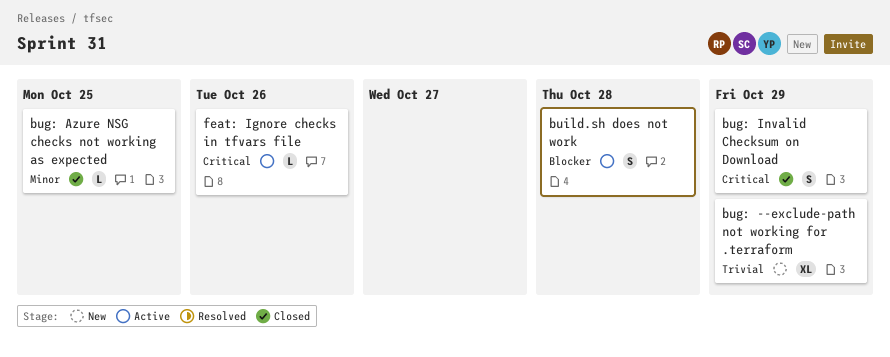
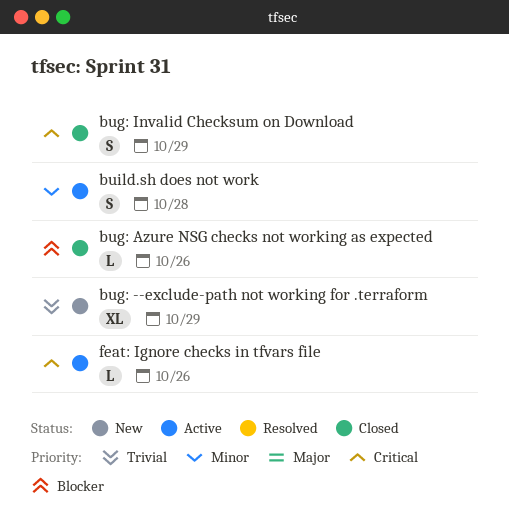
bug: Azure NSG checks not working as expected, priority: Minor -> Blocker
bug: Azure NSG checks not working as expected, due: Oct 25 -> Oct 26
build.sh does not work, priority: Blocker -> Minor

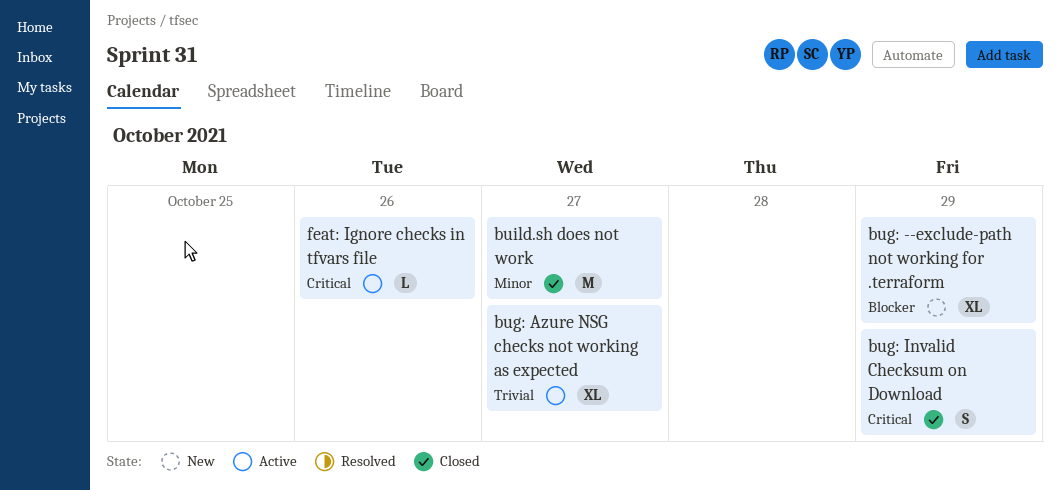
bug: --exclude-path not working for .terraform, priority: Trivial -> Blocker
bug: Azure NSG checks not working as expected, status: Closed -> Active
bug: Azure NSG checks not working as expected, priority: Blocker -> Trivial
bug: Azure NSG checks not working as expected, estimate: L -> XL
bug: Azure NSG checks not working as expected, due: Oct 26 -> Oct 27
build.sh does not work, status: Active -> Closed
build.sh does not work, estimate: S -> M
build.sh does not work, due: Oct 28 -> Oct 27

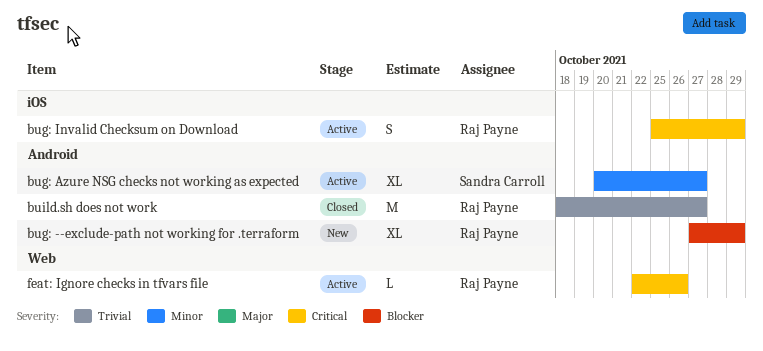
bug: Azure NSG checks not working as expected, priority: Trivial -> Minor
bug: Invalid Checksum on Download, status: Closed -> Active
build.sh does not work, priority: Minor -> Trivial

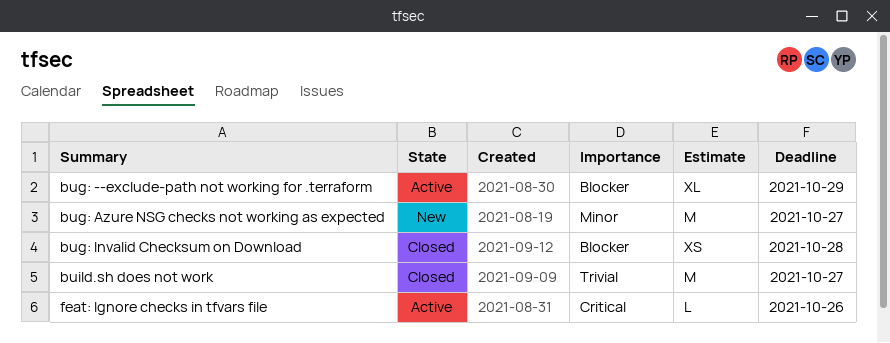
bug: --exclude-path not working for .terraform, status: New -> Active
bug: Azure NSG checks not working as expected, status: Active -> New
bug: Azure NSG checks not working as expected, estimate: XL -> M
bug: Invalid Checksum on Download, status: Active -> Closed
bug: Invalid Checksum on Download, priority: Critical -> Blocker
bug: Invalid Checksum on Download, estimate: S -> XS
bug: Invalid Checksum on Download, due: Oct 29 -> Oct 28

